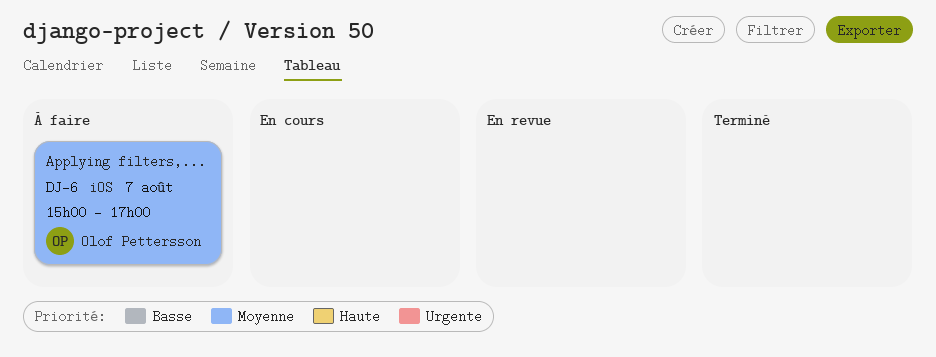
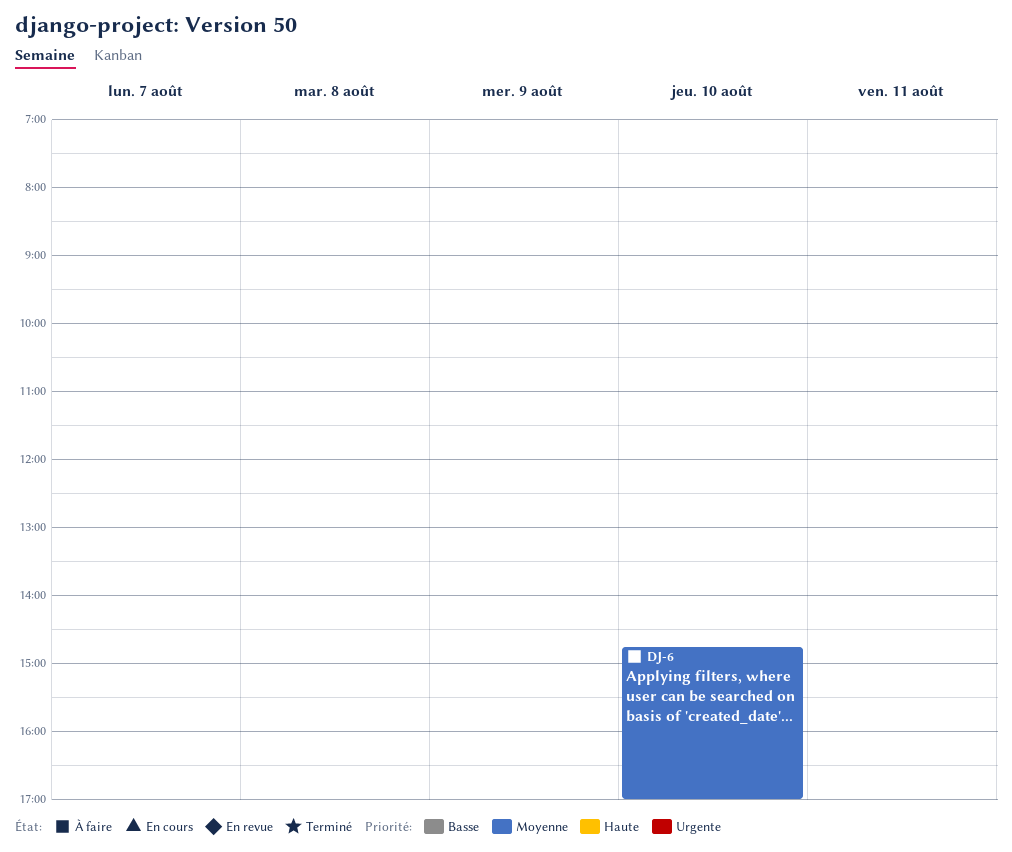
DJ-6, day: Aug 7 -> Aug 10
DJ-6, begins: 15:00 -> 14:45

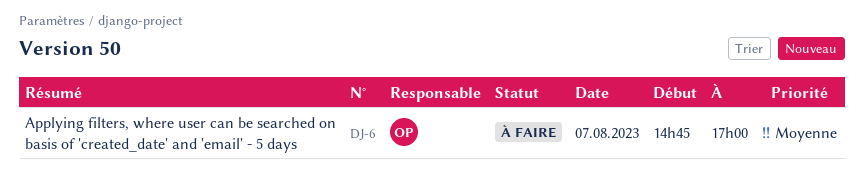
DJ-6, day: Aug 10 -> Aug 7

